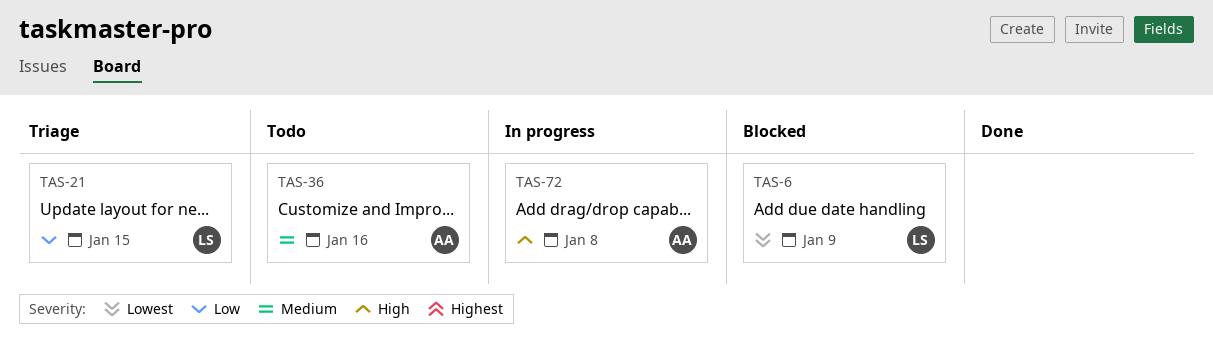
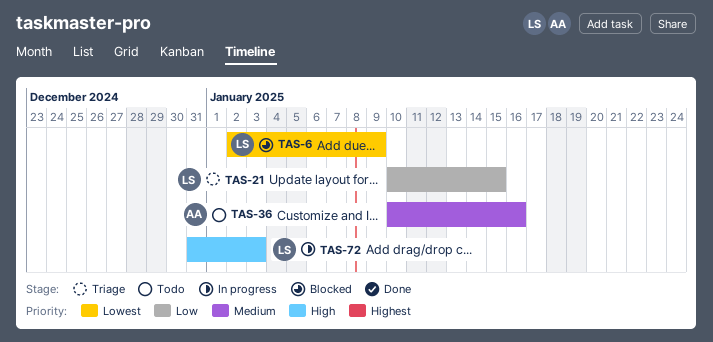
TAS-72, owner: AA -> LS
TAS-72, due: Jan 8 -> Jan 3

